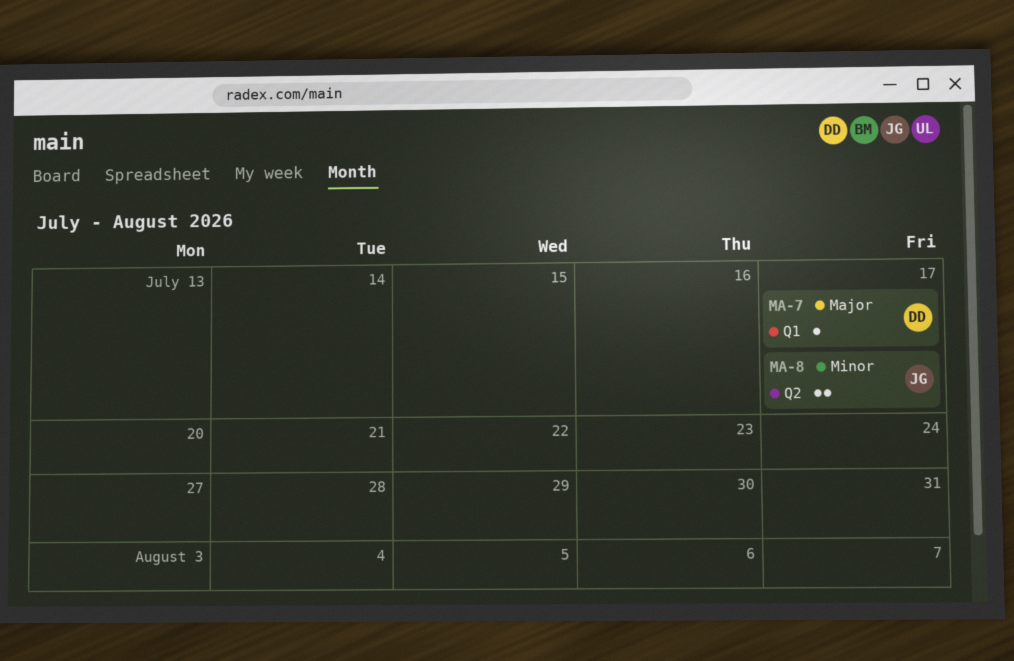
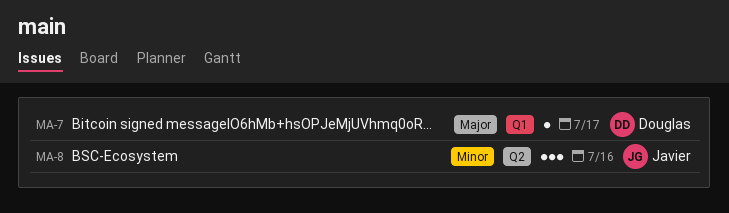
MA-8, estimate: 2 -> 3
MA-8, due: Jul 17 -> Jul 16

